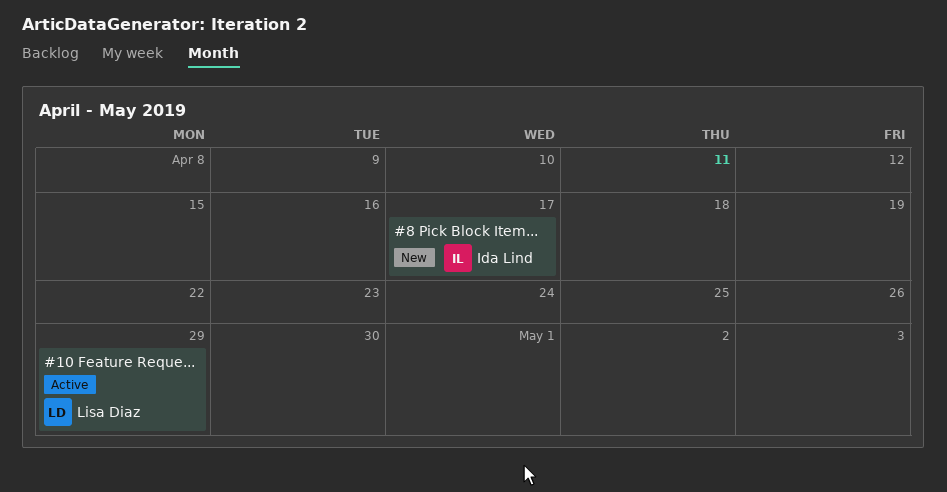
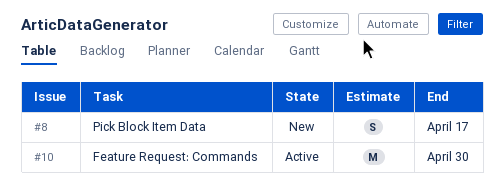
#10, due: Apr 29 -> Apr 30

